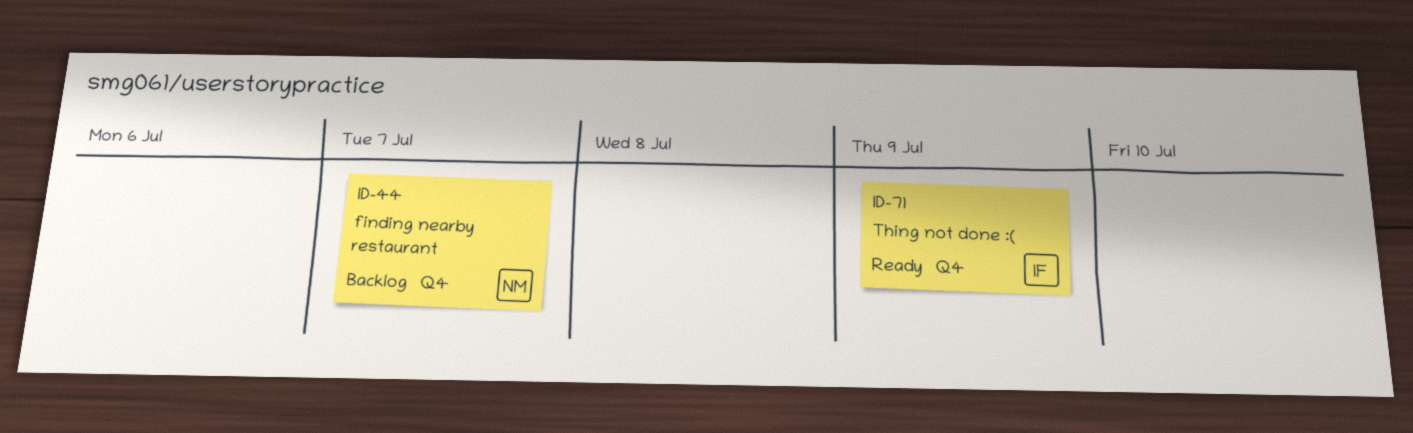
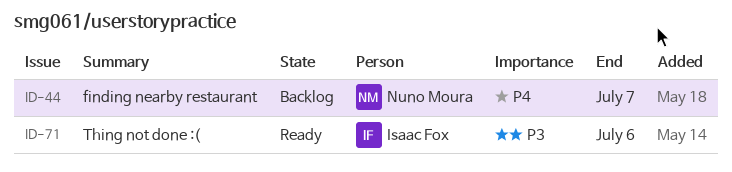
ID-71, due: Jul 9 -> Jul 6

